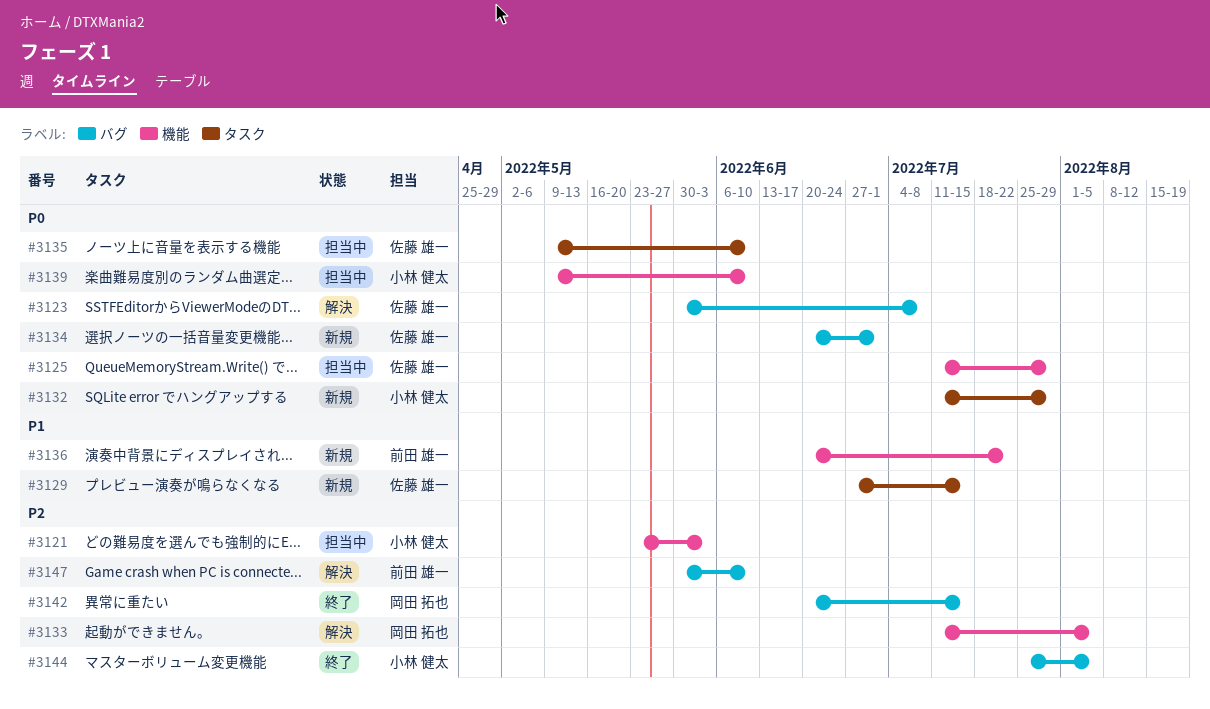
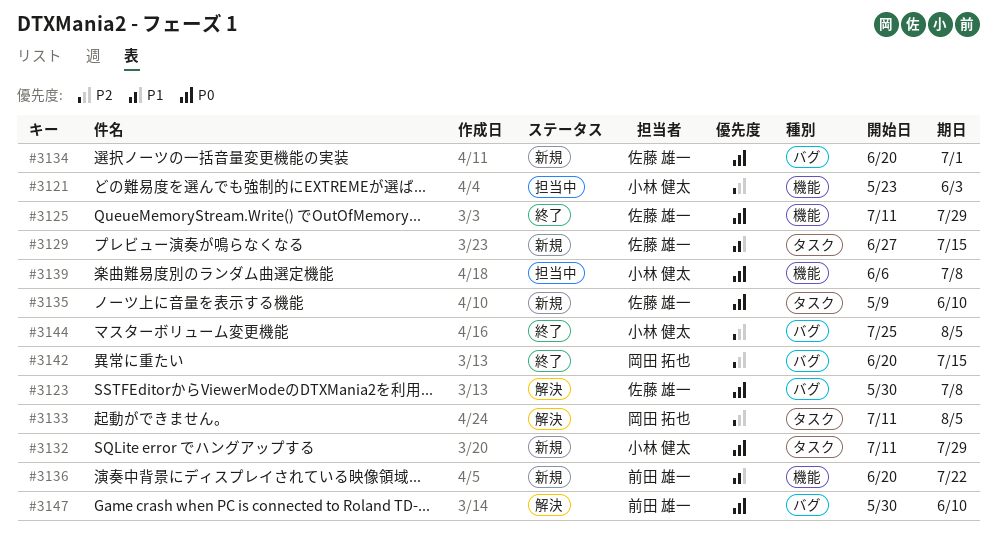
#3125, status: 担当中 -> 終了
#3133, label: 機能 -> タスク
#3135, status: 担当中 -> 新規
#3139, start: May 9 -> Jun 6
#3139, due: Jun 10 -> Jul 8
#3147, priority: P2 -> P0

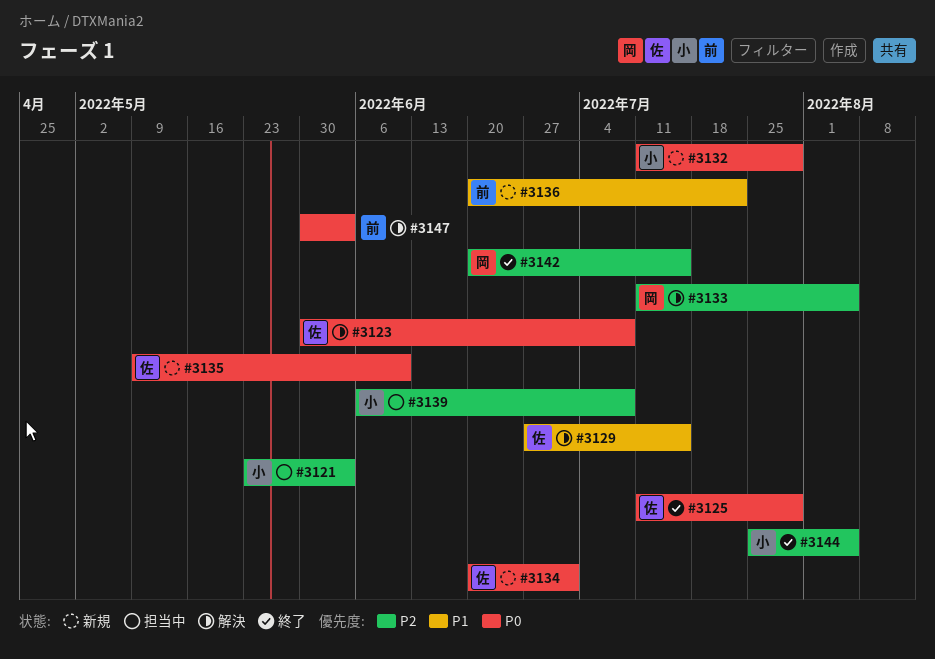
#3129, status: 新規 -> 解決
#3139, priority: P0 -> P2
#3147, due: Jun 10 -> Jun 3

